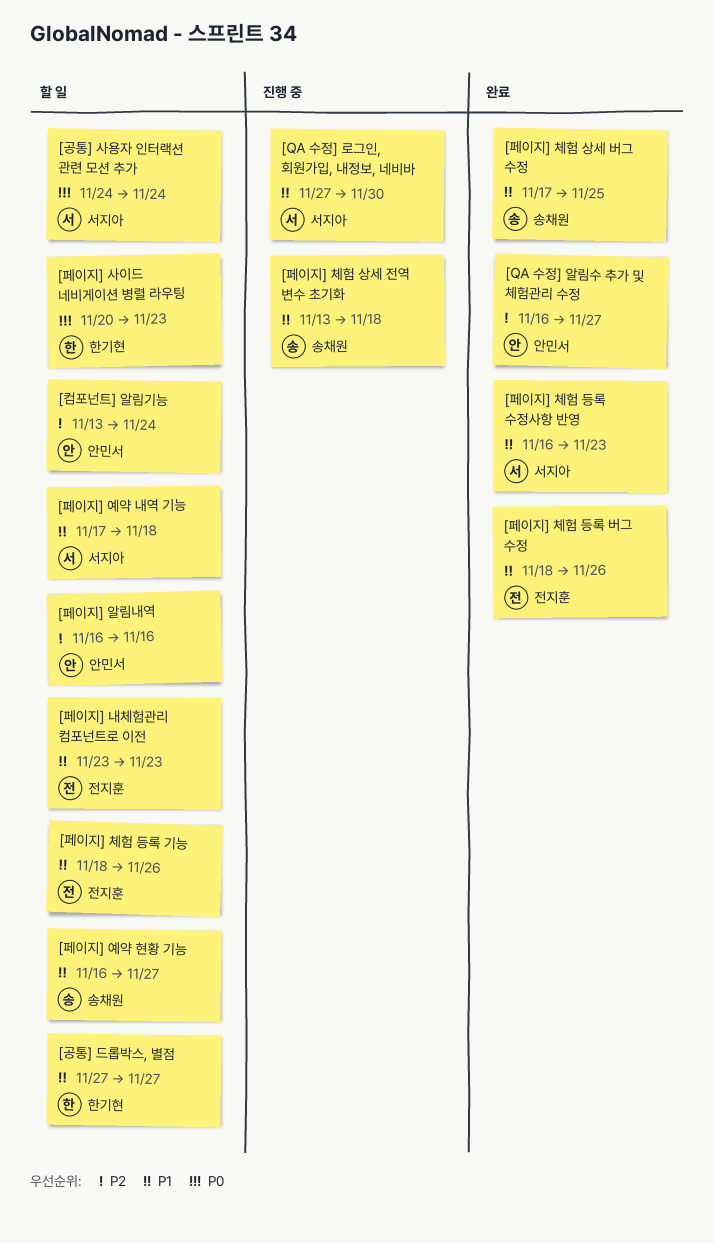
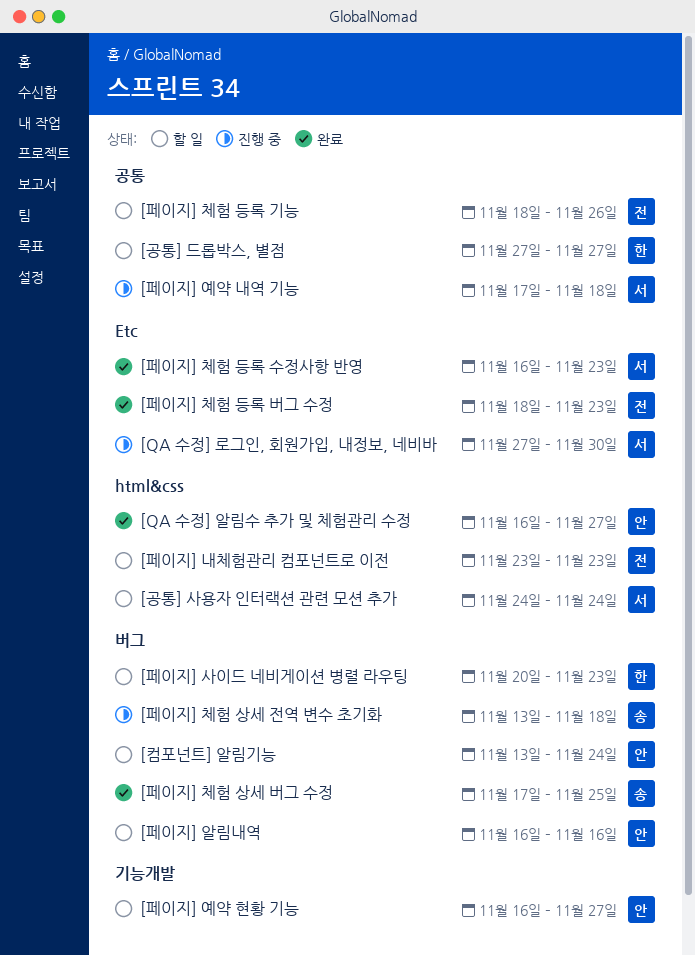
[페이지] 예약 내역 기능, status: 할 일 -> 진행 중
[페이지] 예약 현황 기능, owner: 송채원 -> 안민서
[페이지] 체험 등록 버그 수정, due: Nov 26 -> Nov 23

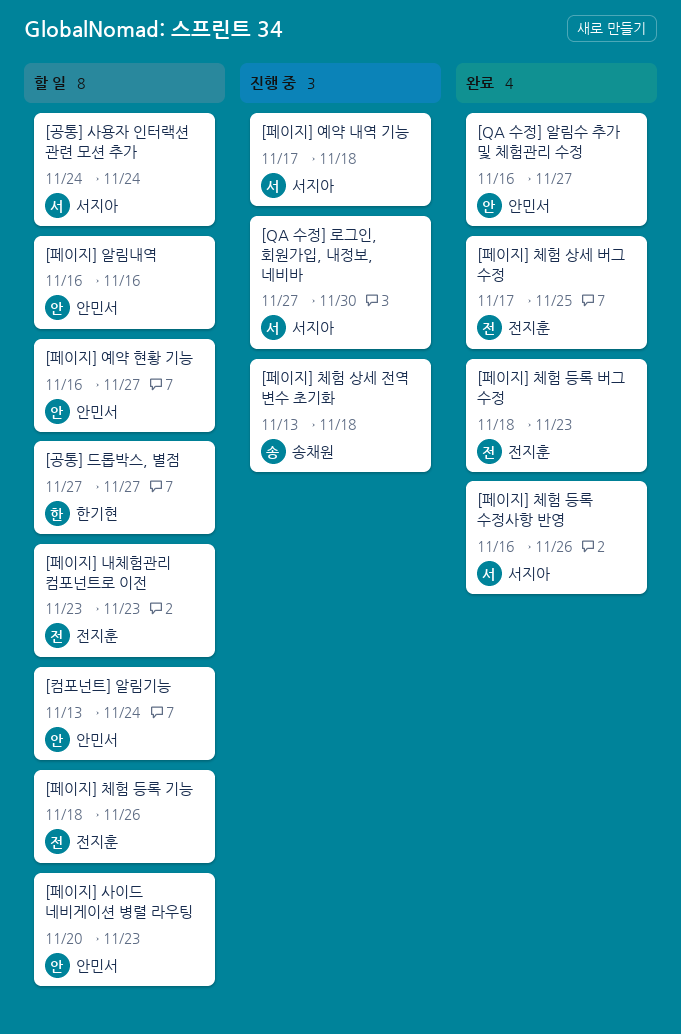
[페이지] 사이드 네비게이션 병렬 라우팅, owner: 한기현 -> 안민서
[페이지] 체험 등록 수정사항 반영, due: Nov 23 -> Nov 26
[페이지] 체험 상세 버그 수정, owner: 송채원 -> 전지훈

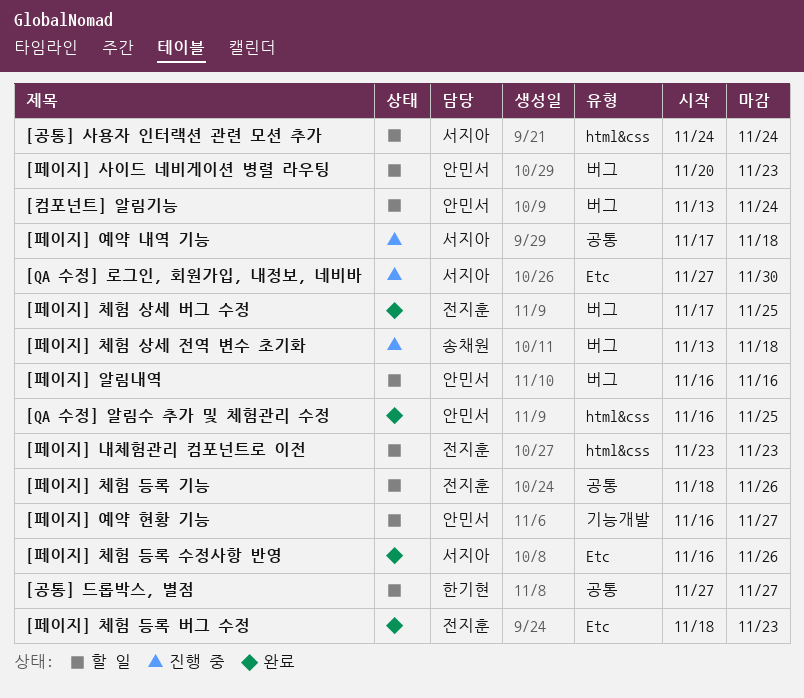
[QA 수정] 알림수 추가 및 체험관리 수정, due: Nov 27 -> Nov 25

